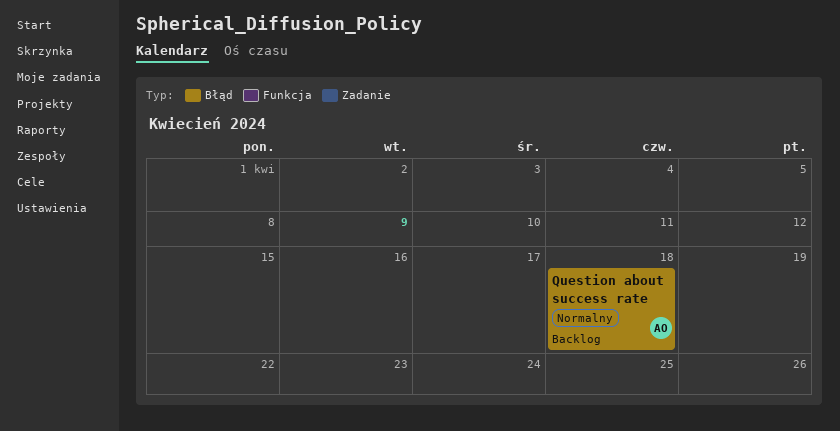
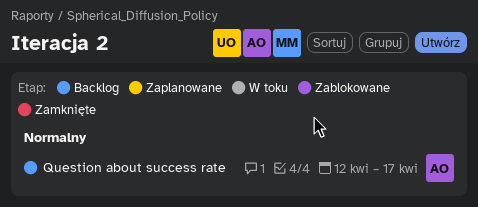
Question about success rate, due: Apr 18 -> Apr 17

